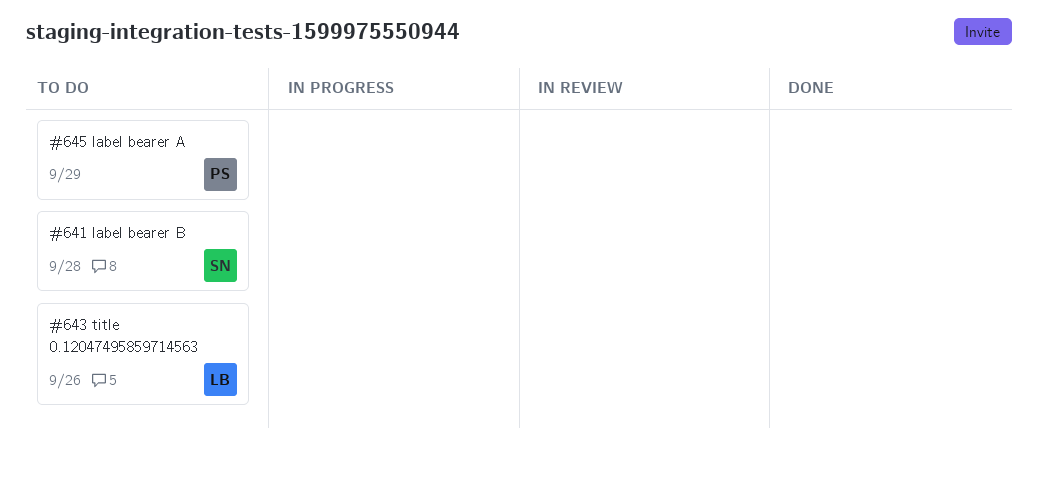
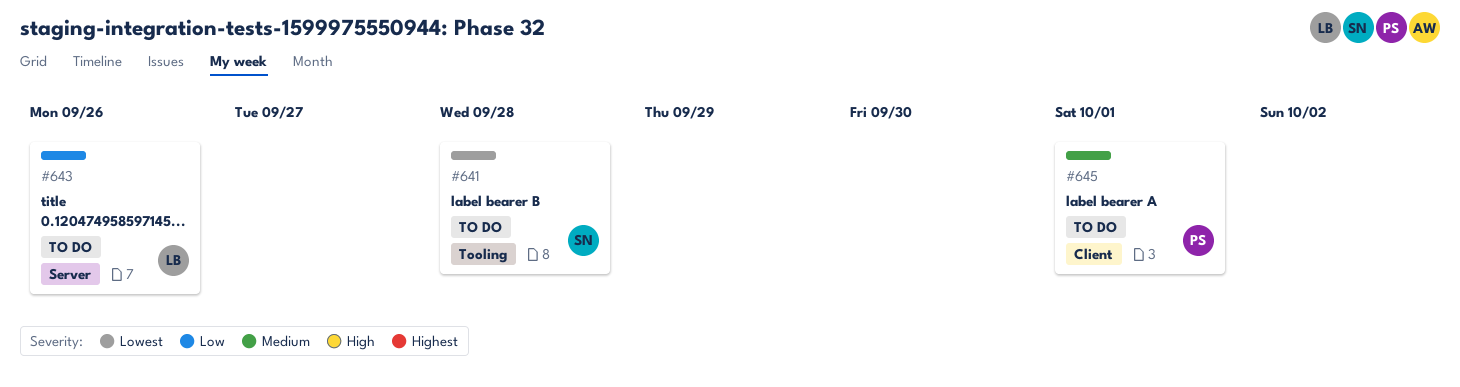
#645, due: Sep 29 -> Oct 1

